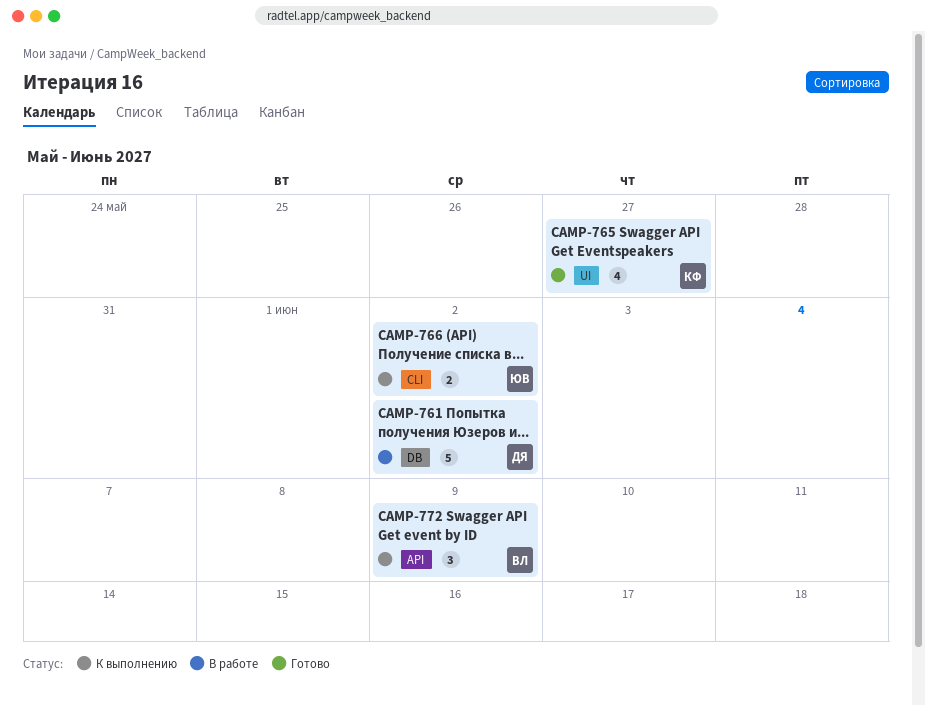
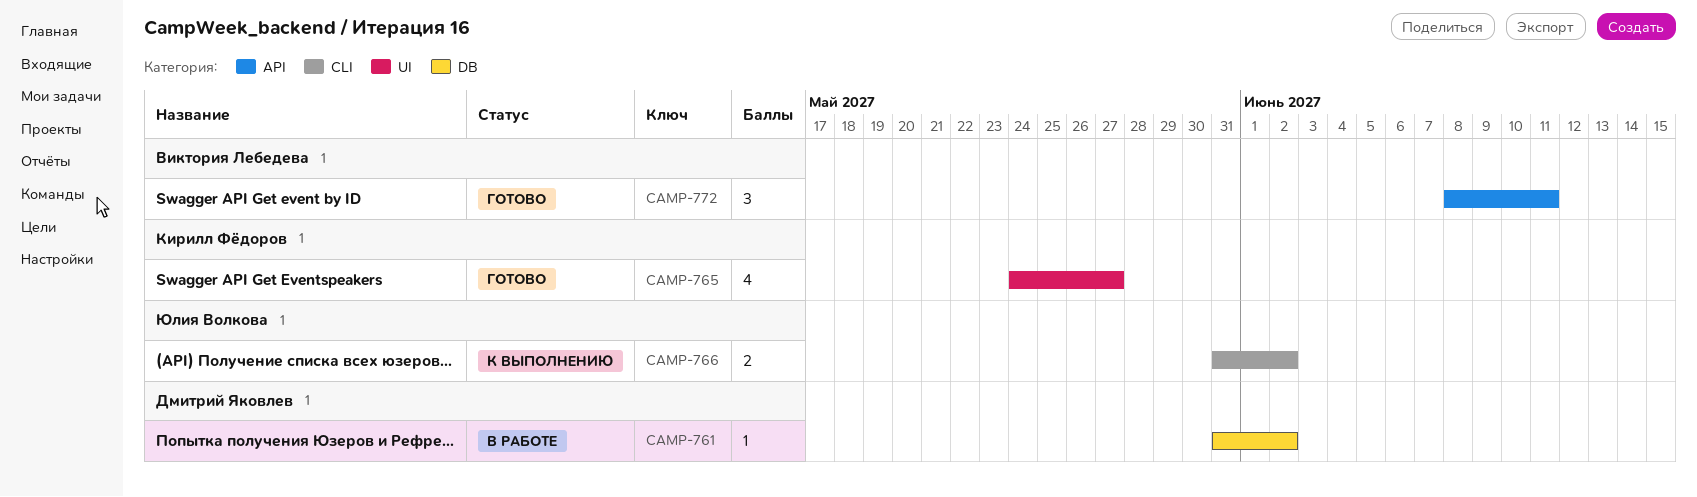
CAMP-761, estimate: 5 -> 1
CAMP-772, status: К выполнению -> Готово
CAMP-772, due: Jun 9 -> Jun 11

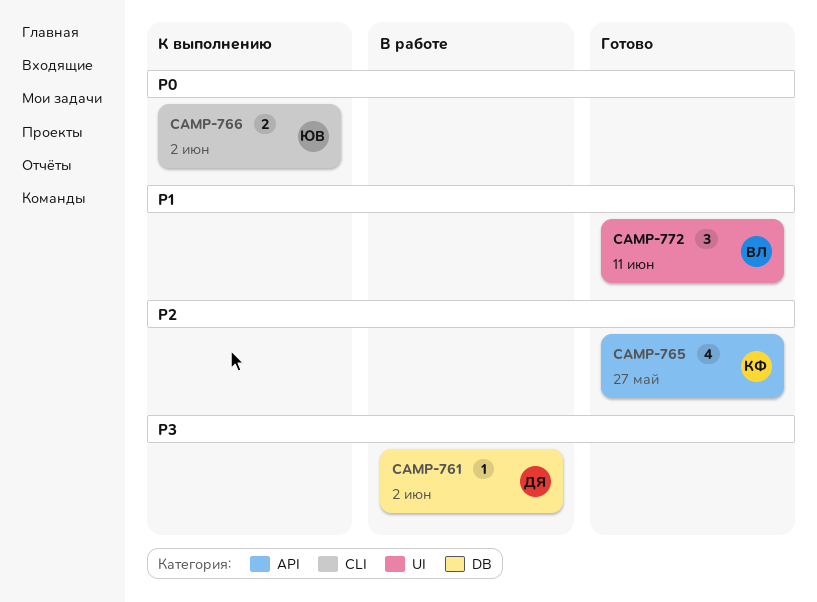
CAMP-765, label: UI -> API
CAMP-772, label: API -> UI

